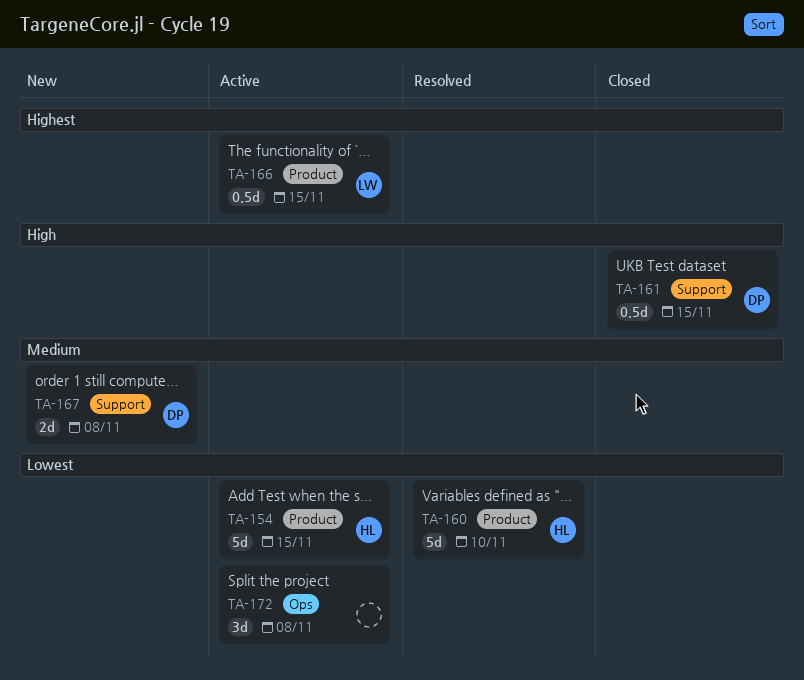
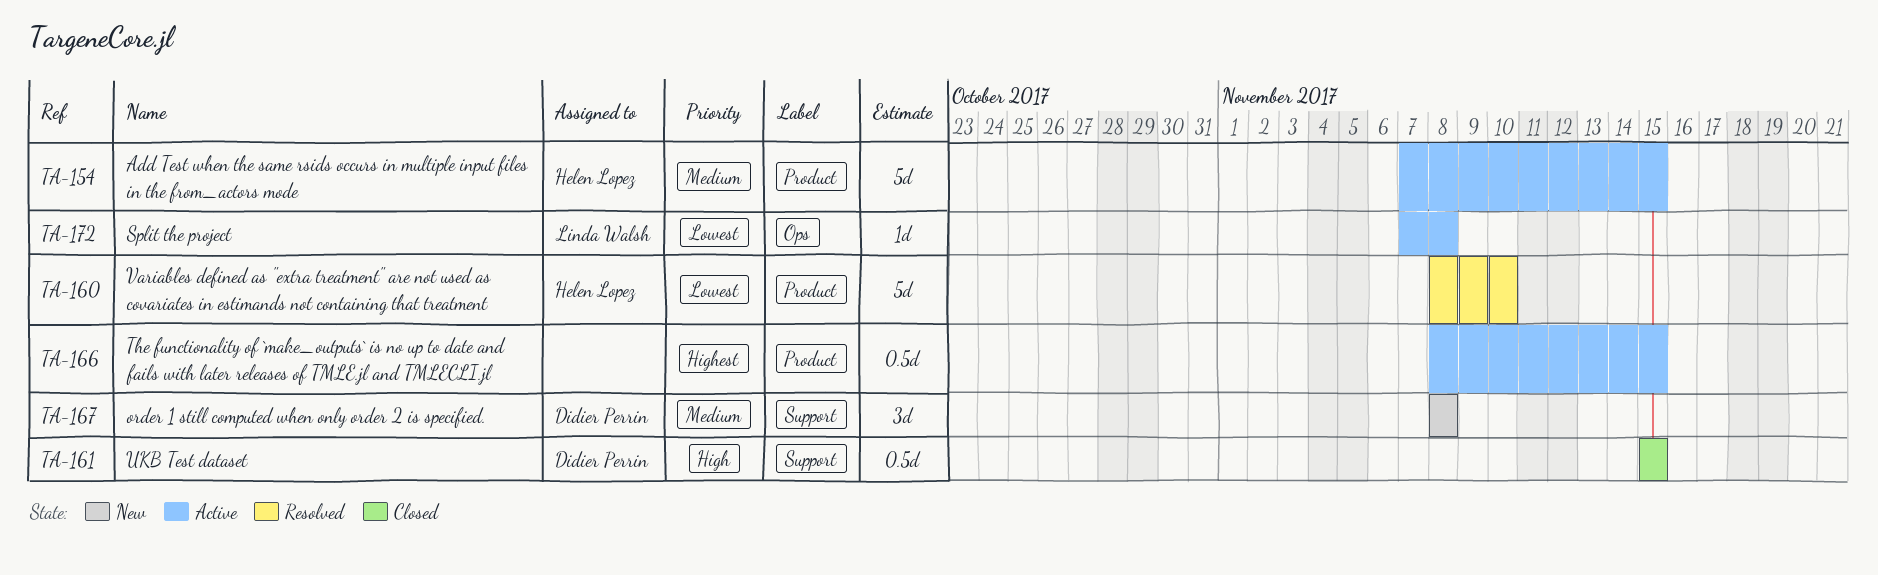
TA-154, priority: Lowest -> Medium
TA-166, owner: Linda Walsh -> none
TA-167, estimate: 2d -> 3d
TA-172, owner: none -> Linda Walsh
TA-172, estimate: 3d -> 1d

